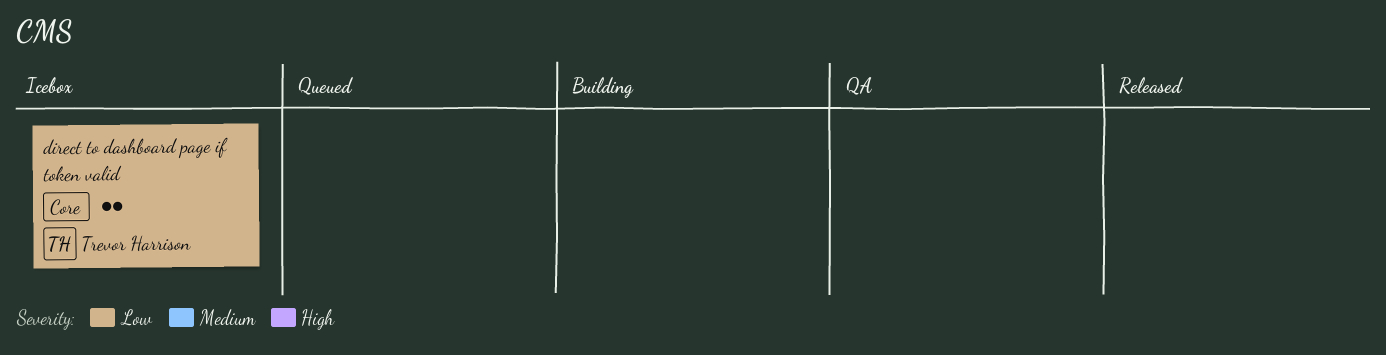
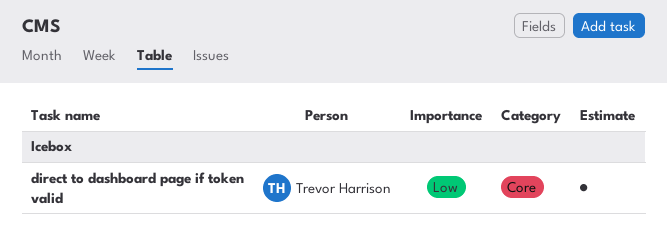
direct to dashboard page if token valid, estimate: 2 -> 1

